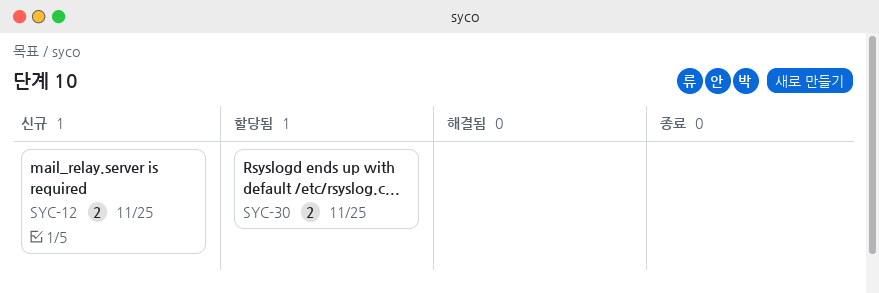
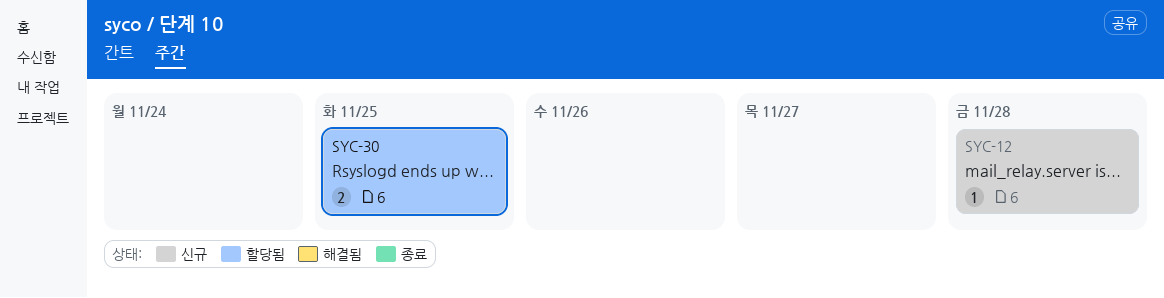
SYC-12, estimate: 2 -> 1
SYC-12, due: Nov 25 -> Nov 28

